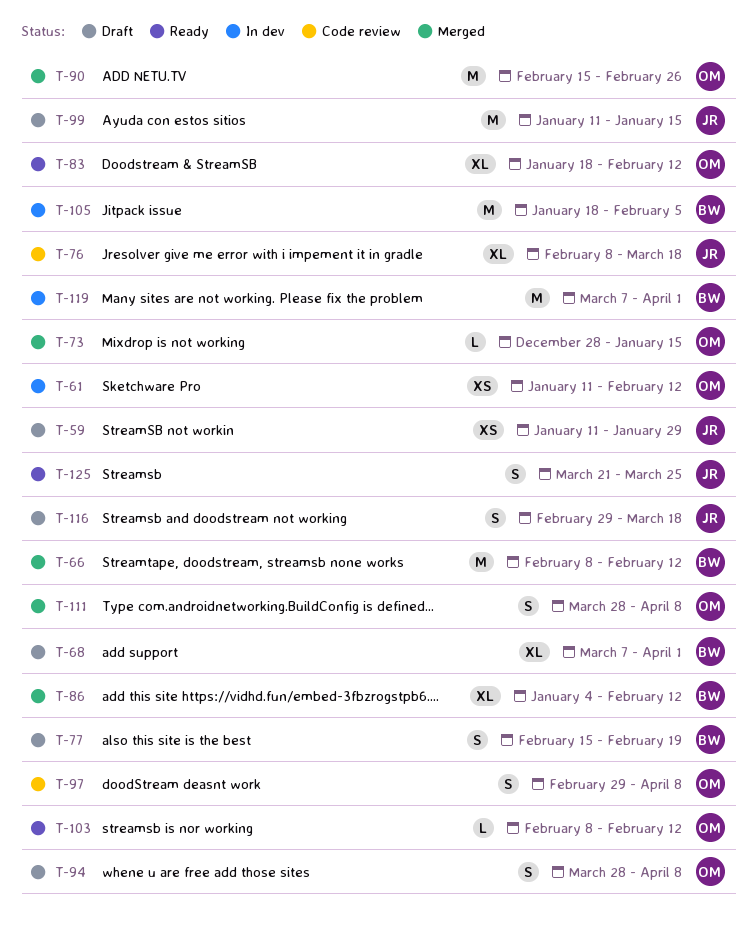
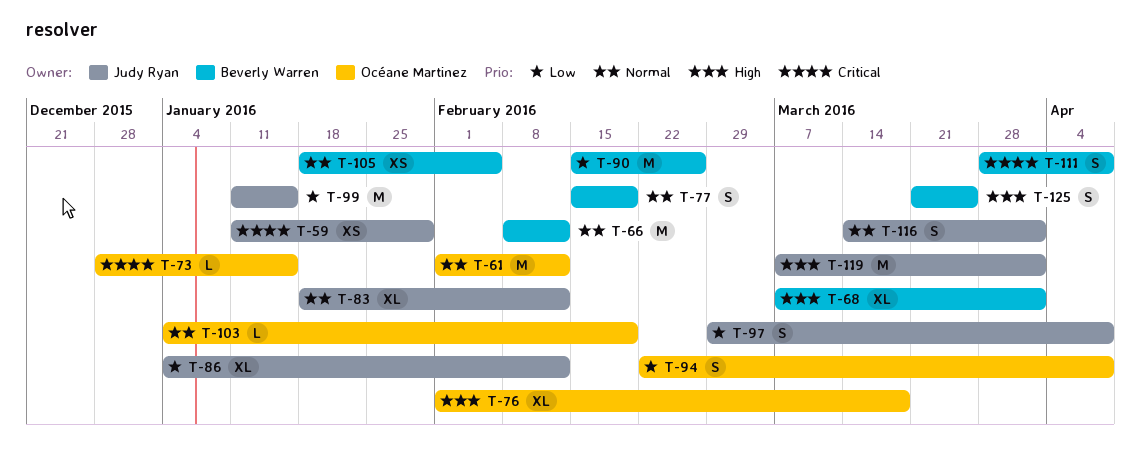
T-61, estimate: XS -> M
T-61, start: Jan 11 -> Feb 1
T-76, owner: Judy Ryan -> Océane Martinez
T-76, start: Feb 8 -> Feb 1
T-83, owner: Océane Martinez -> Judy Ryan
T-86, owner: Beverly Warren -> Judy Ryan
T-90, owner: Océane Martinez -> Beverly Warren
T-94, start: Mar 28 -> Feb 22
T-97, owner: Océane Martinez -> Judy Ryan
T-103, start: Feb 8 -> Jan 4
T-103, due: Feb 12 -> Feb 19
T-105, estimate: M -> XS
T-111, owner: Océane Martinez -> Beverly Warren
T-116, start: Feb 29 -> Mar 14
T-116, due: Mar 18 -> Apr 1
T-119, owner: Beverly Warren -> Judy Ryan
T-125, owner: Judy Ryan -> Beverly Warren

